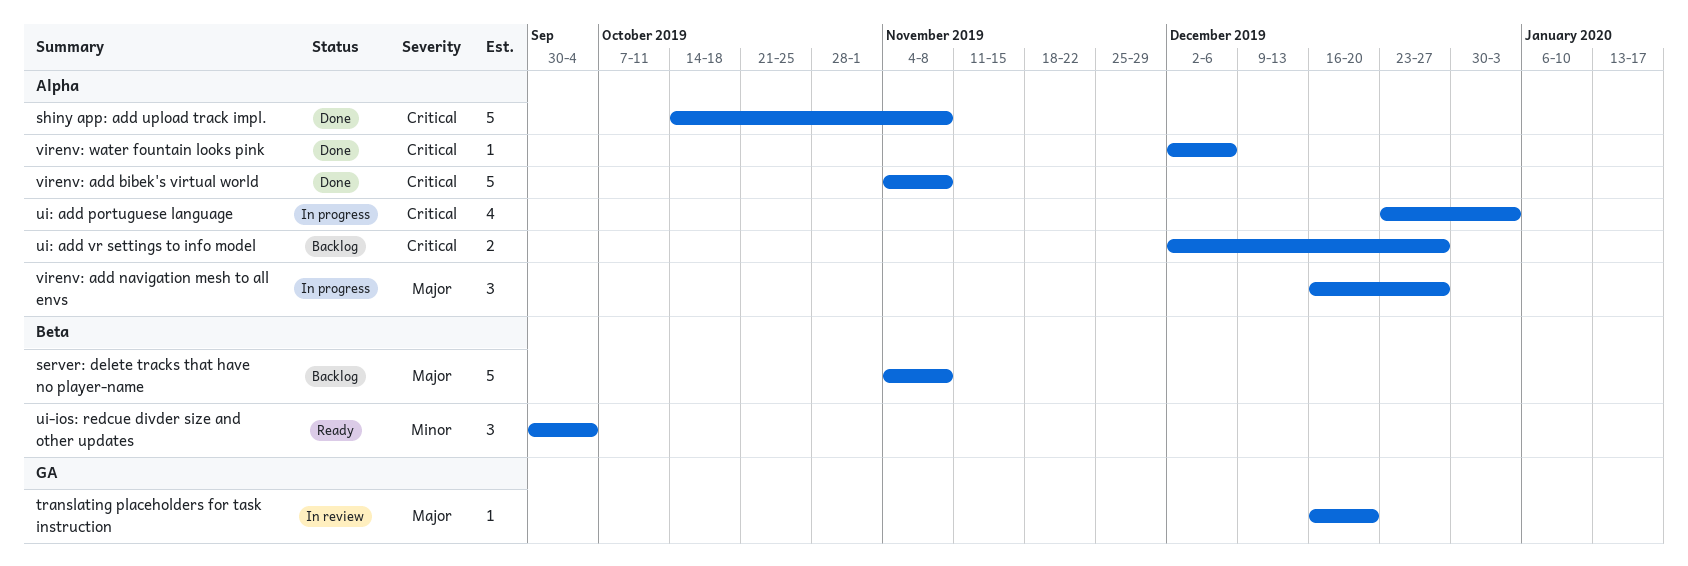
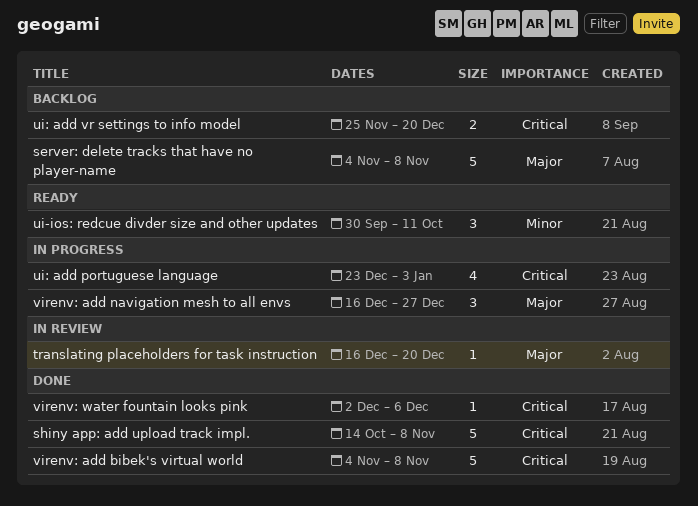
ui-ios: redcue divder size and other updates, due: Oct 4 -> Oct 11
ui: add vr settings to info model, start: Dec 2 -> Nov 25
ui: add vr settings to info model, due: Dec 27 -> Dec 20

